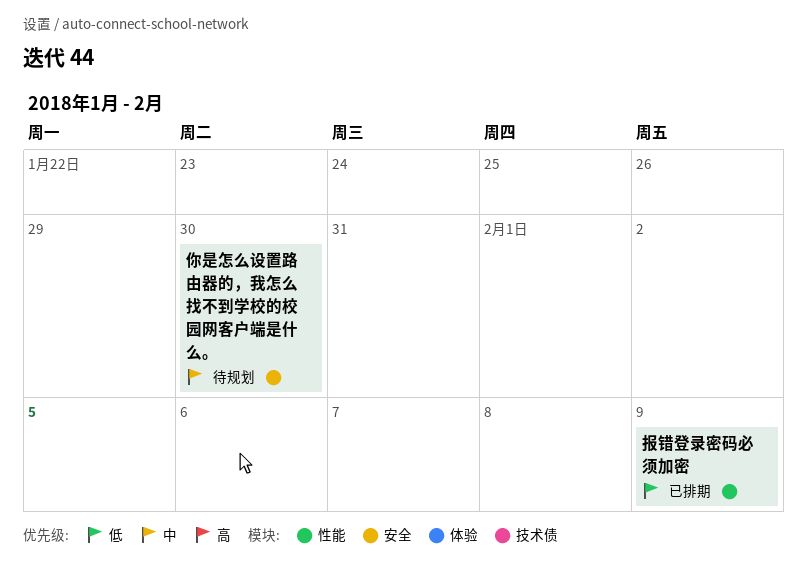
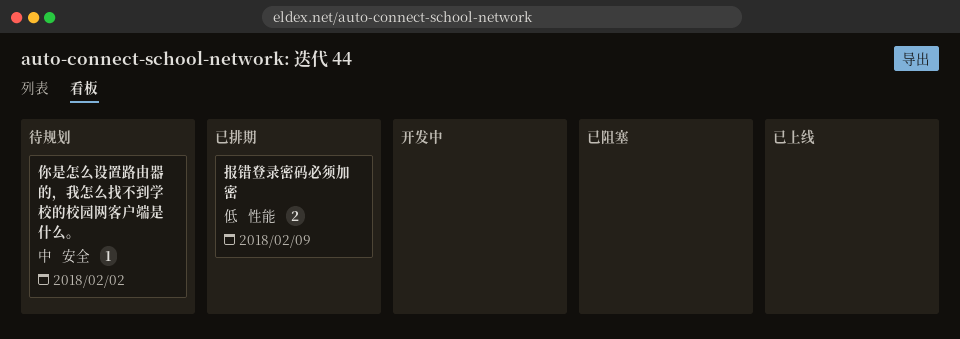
你是怎么设置路由器的，我怎么找不到学校的校园网客户端是什么。, due: Jan 30 -> Feb 2

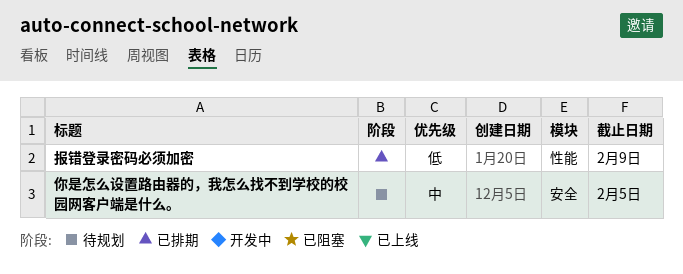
你是怎么设置路由器的，我怎么找不到学校的校园网客户端是什么。, due: Feb 2 -> Feb 5

